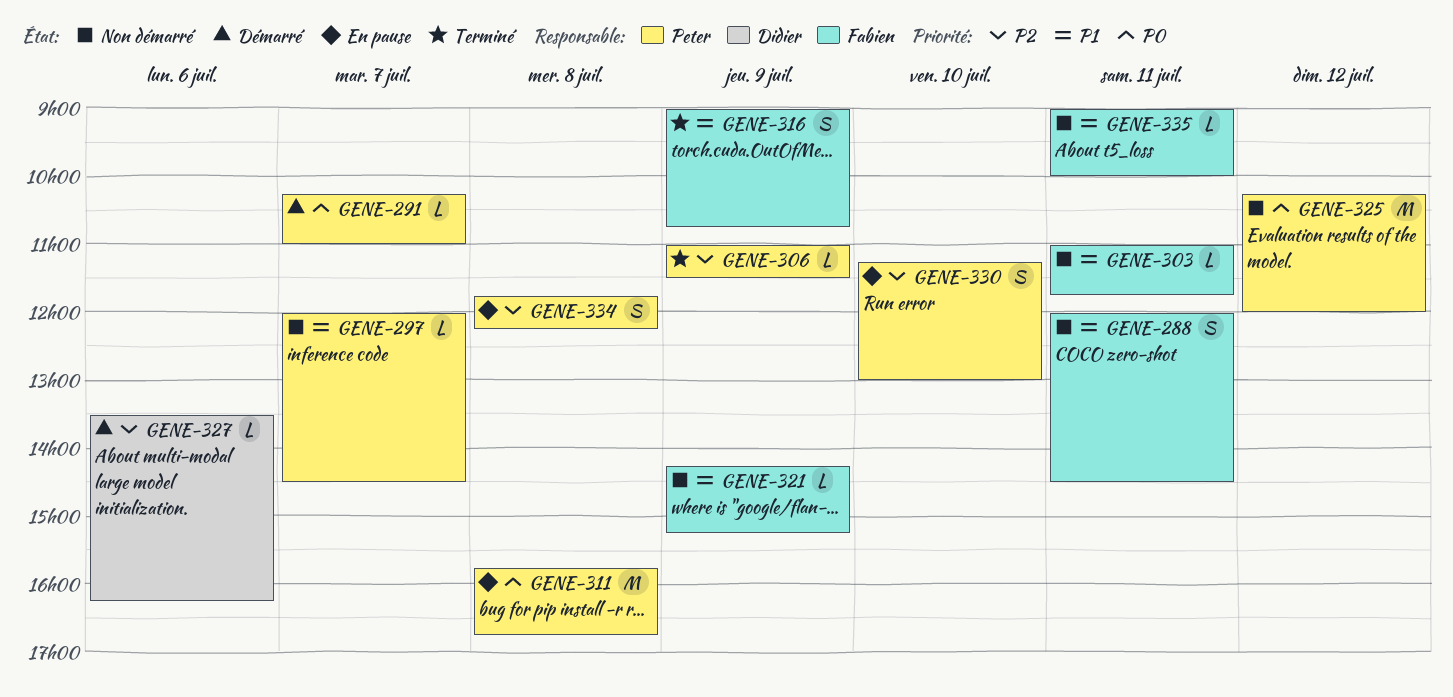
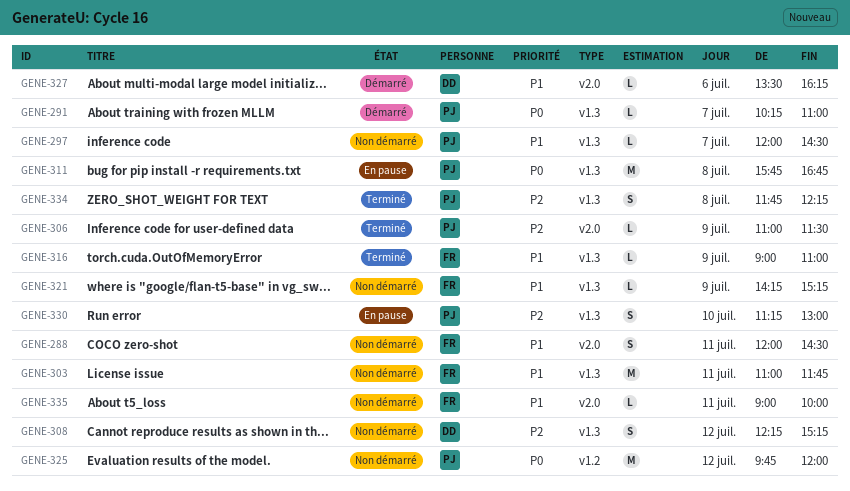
GENE-303, estimate: L -> M
GENE-308: none -> present
GENE-316, estimate: S -> L
GENE-316, ends: 10:45 -> 11:00
GENE-325, begins: 10:15 -> 09:45
GENE-327, priority: P2 -> P1
GENE-334, status: En pause -> Terminé

